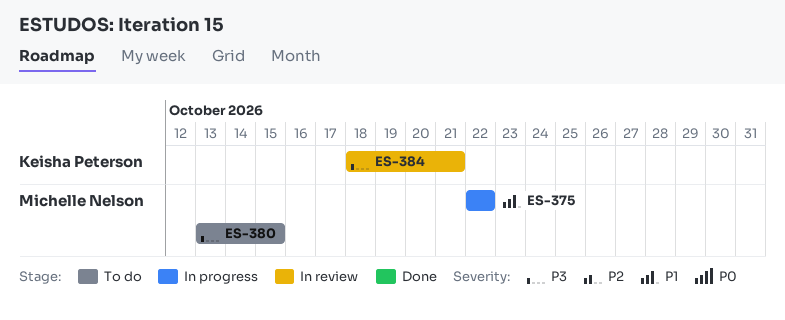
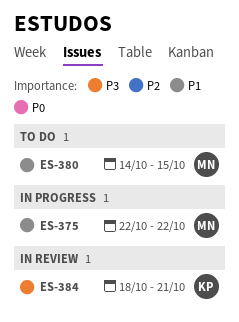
ES-380, priority: P3 -> P1
ES-380, start: Oct 13 -> Oct 14

